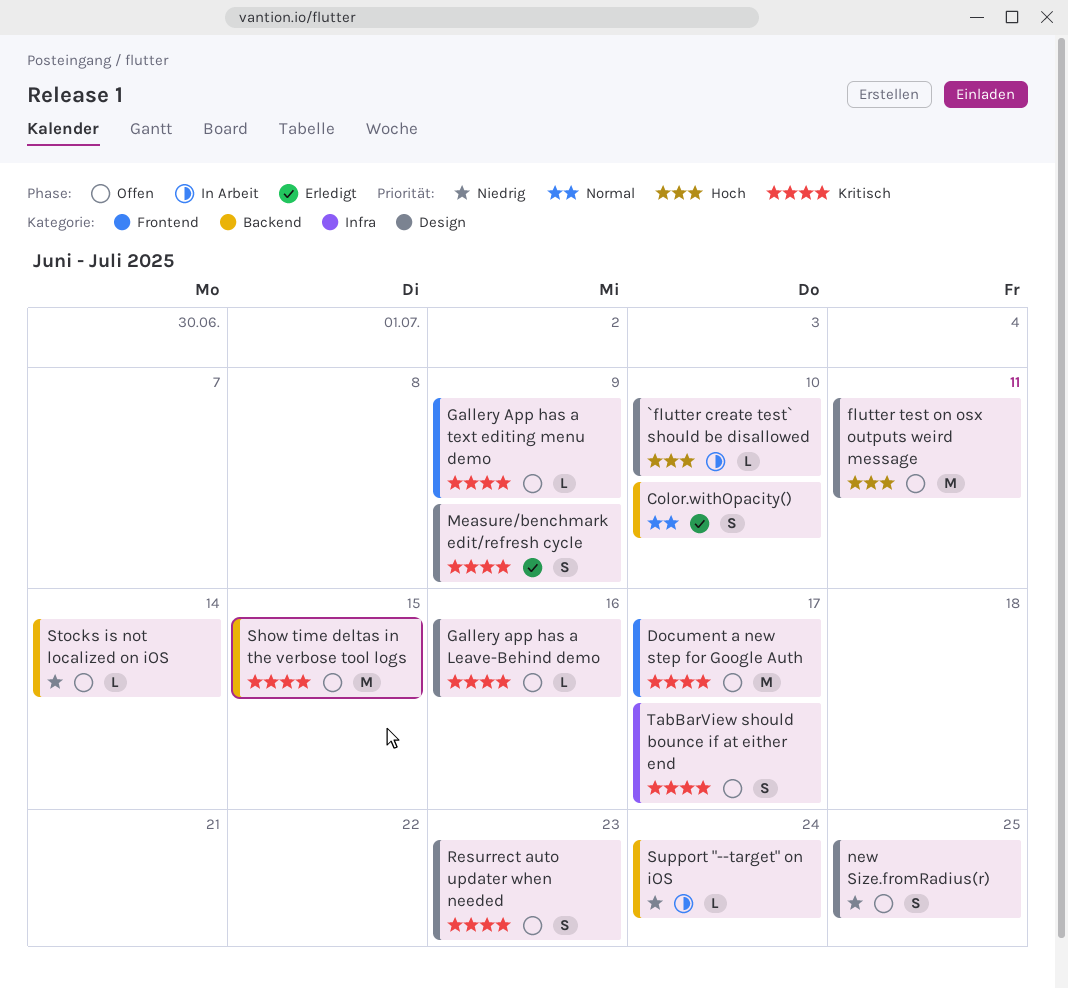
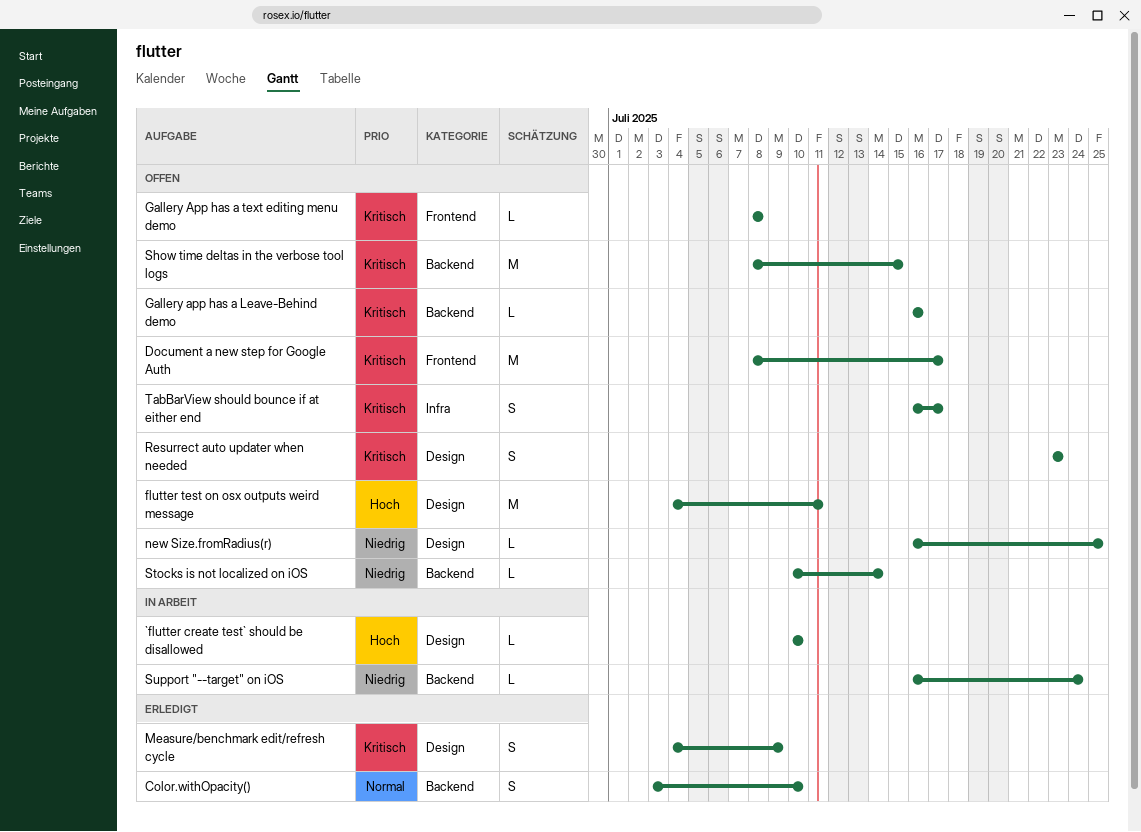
Gallery app has a Leave-Behind demo, label: Design -> Backend
Gallery App has a text editing menu demo, due: Jul 9 -> Jul 8
new Size.fromRadius(r), estimate: S -> L

